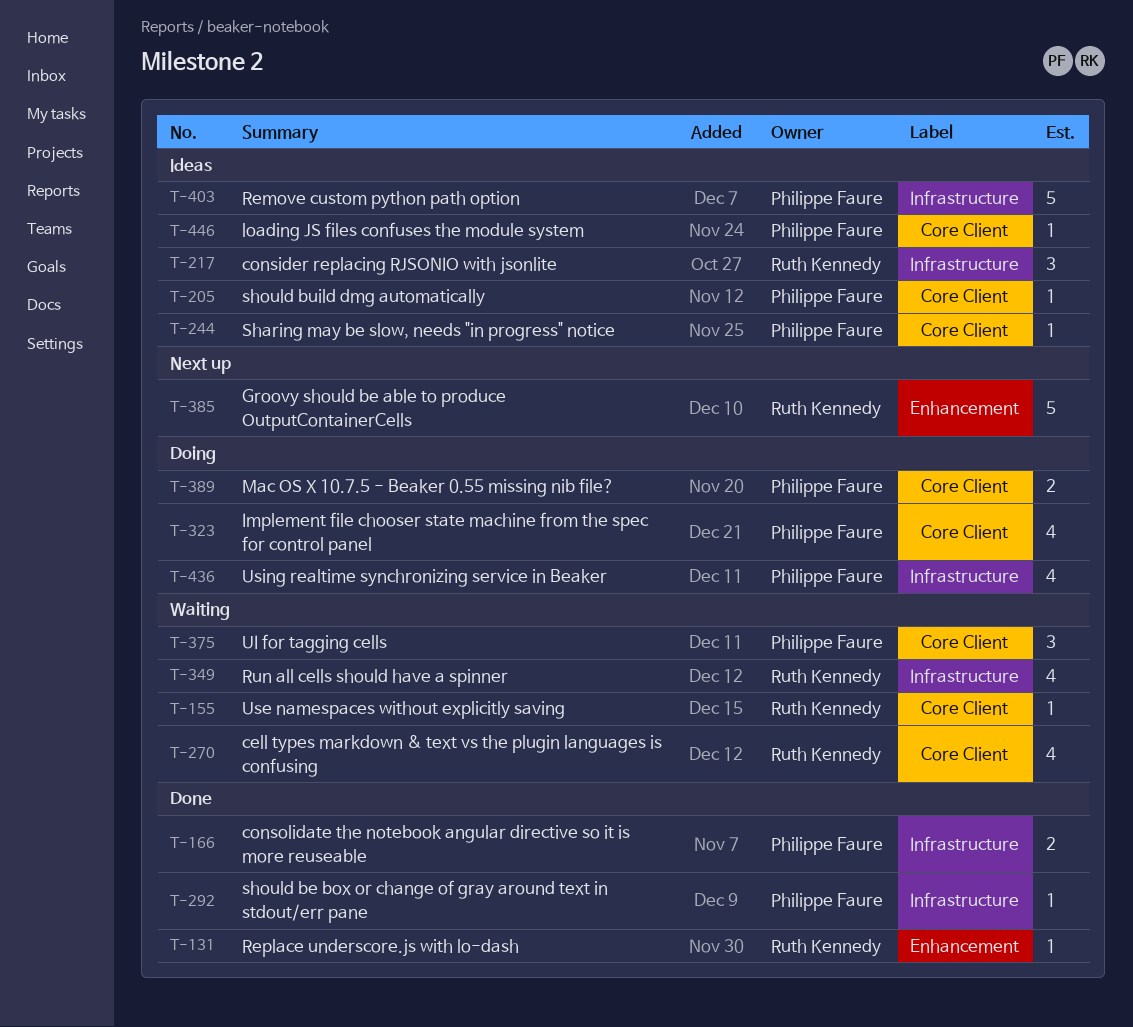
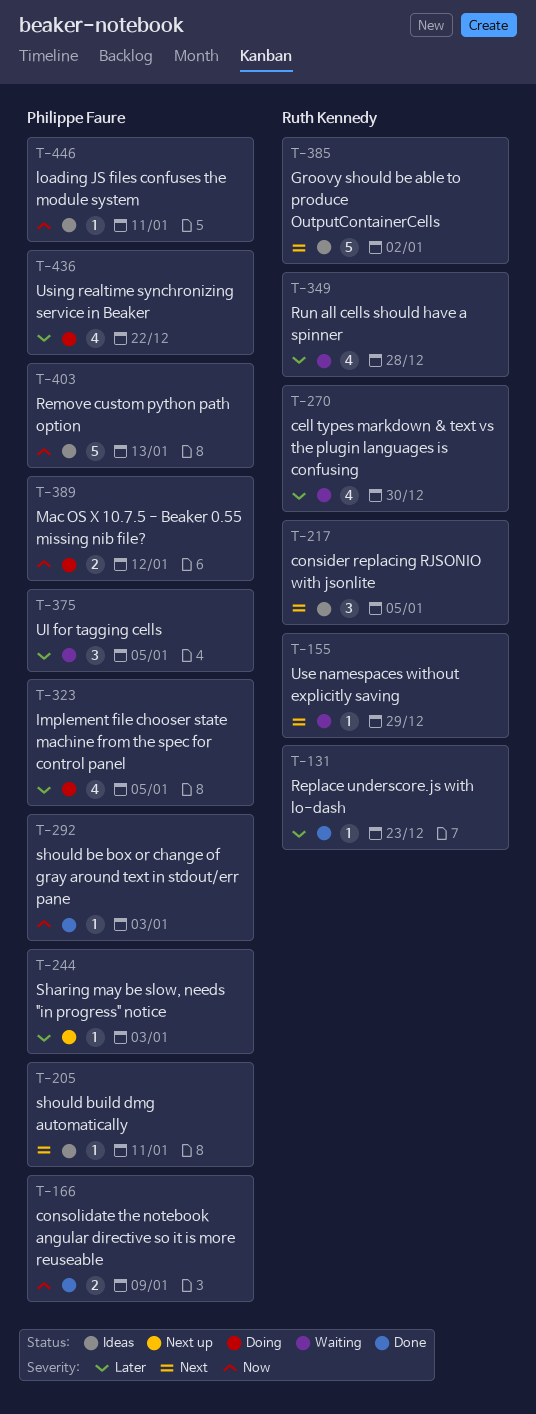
T-244, status: Ideas -> Next up
T-385, status: Next up -> Ideas

